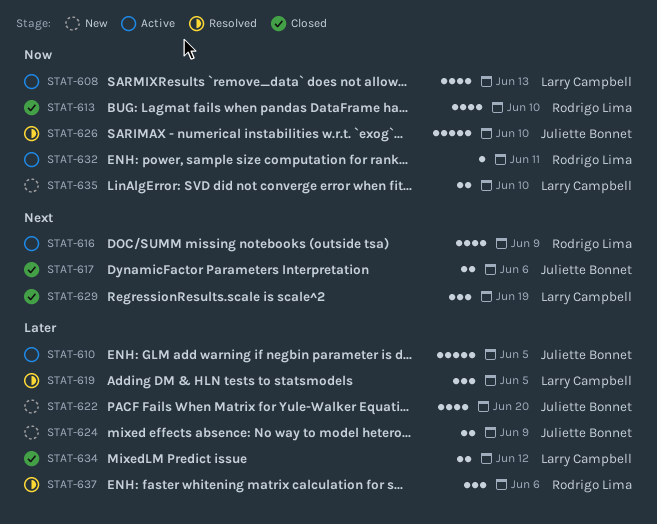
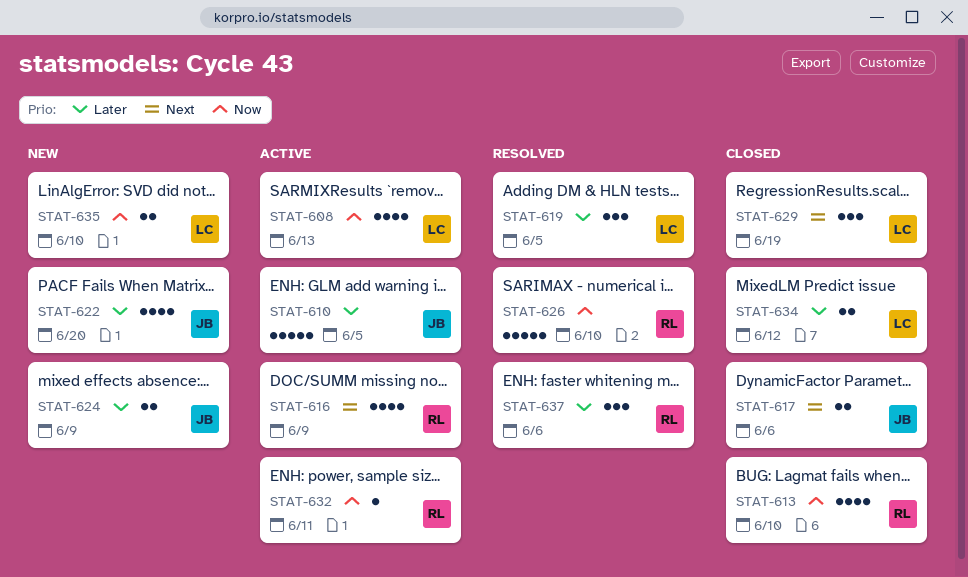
STAT-626, owner: Juliette Bonnet -> Rodrigo Lima

